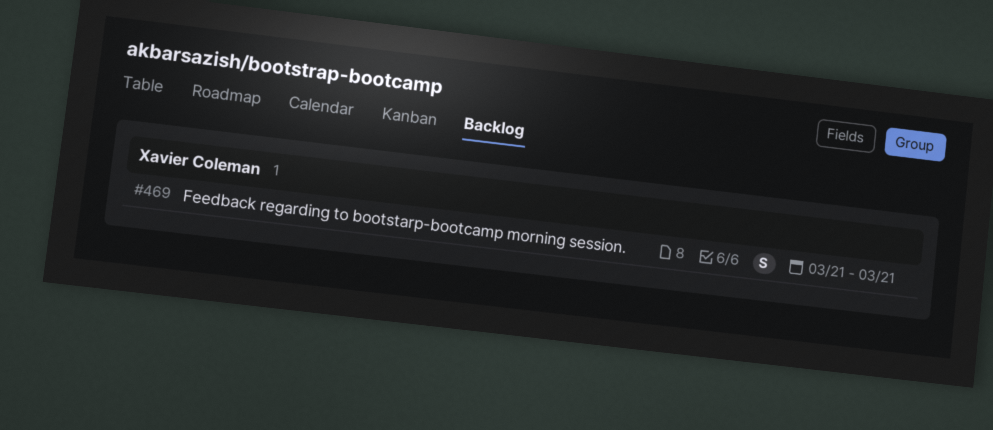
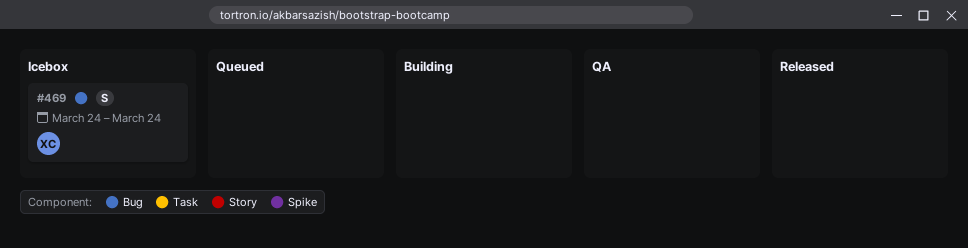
#469, start: Mar 21 -> Mar 24
#469, due: Mar 21 -> Mar 24

